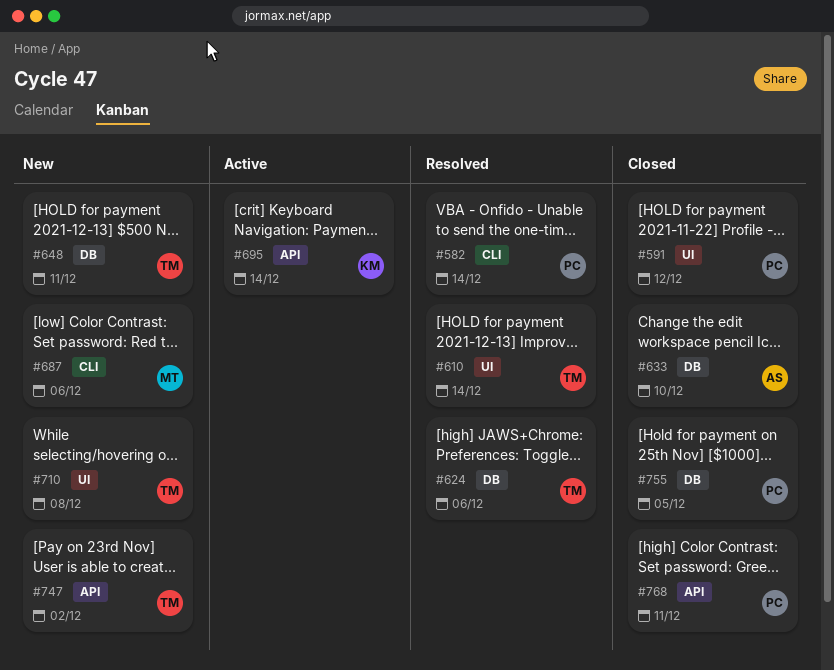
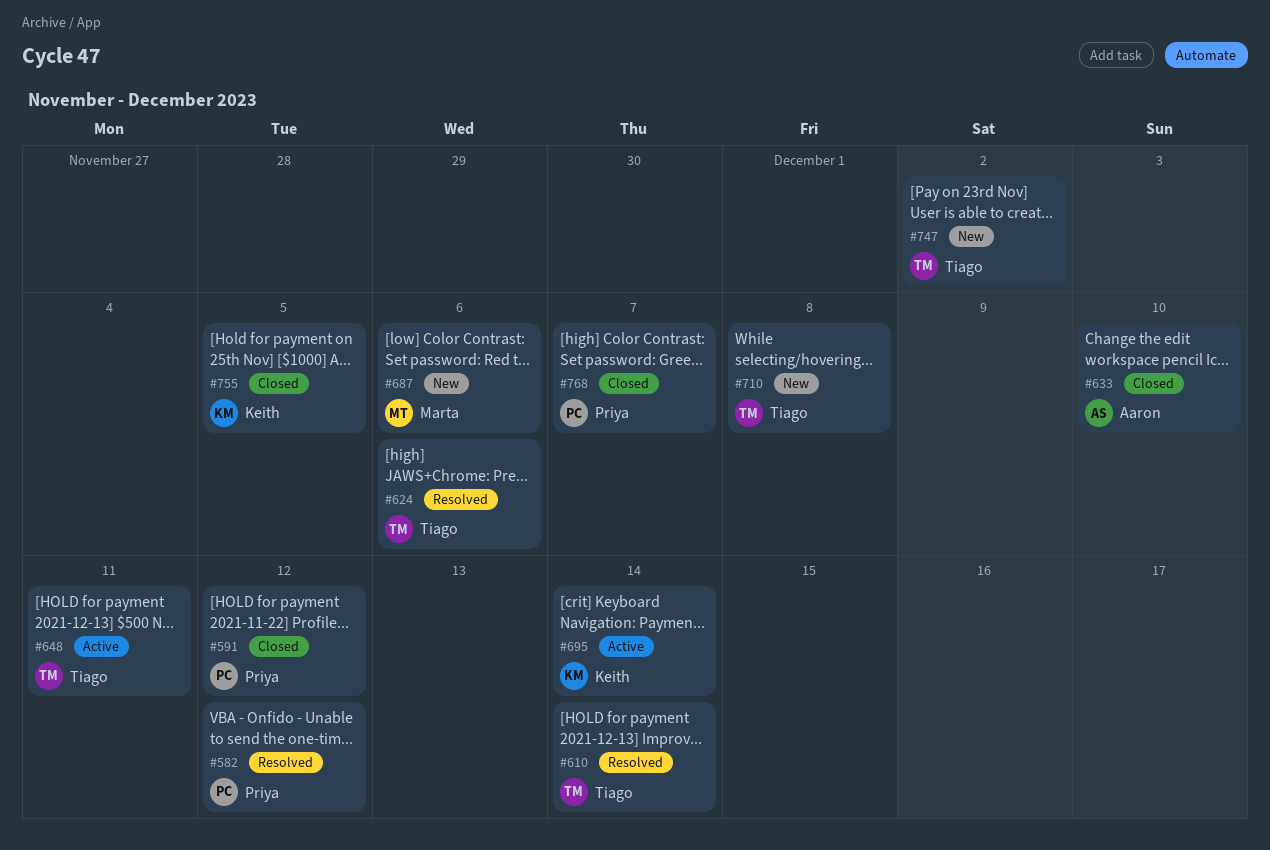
#582, due: Dec 14 -> Dec 12
#648, status: New -> Active
#755, owner: Priya -> Keith
#768, due: Dec 11 -> Dec 7

